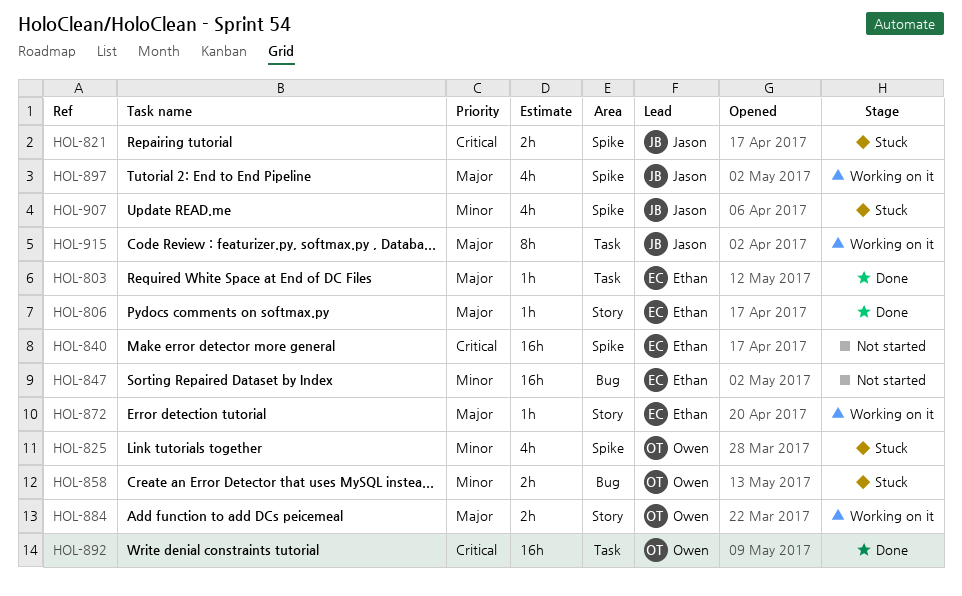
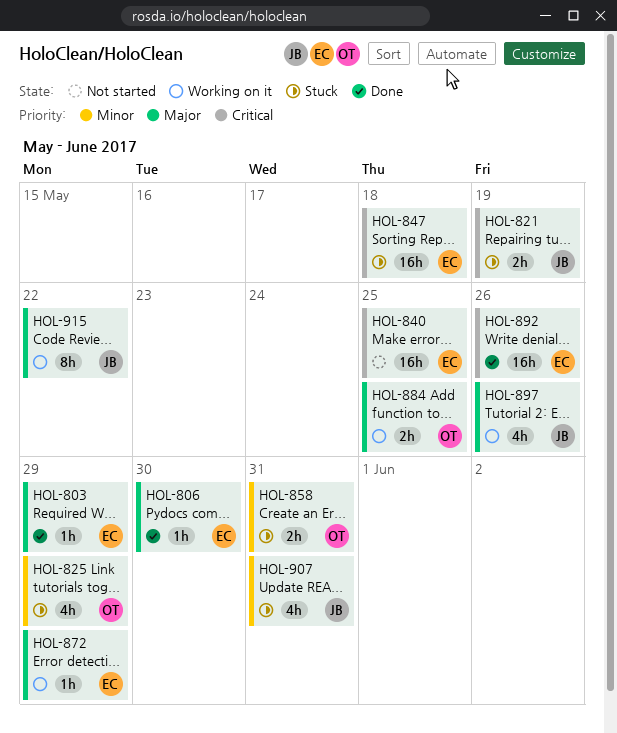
HOL-847, status: Not started -> Stuck
HOL-847, priority: Minor -> Critical
HOL-892, owner: Owen -> Ethan

